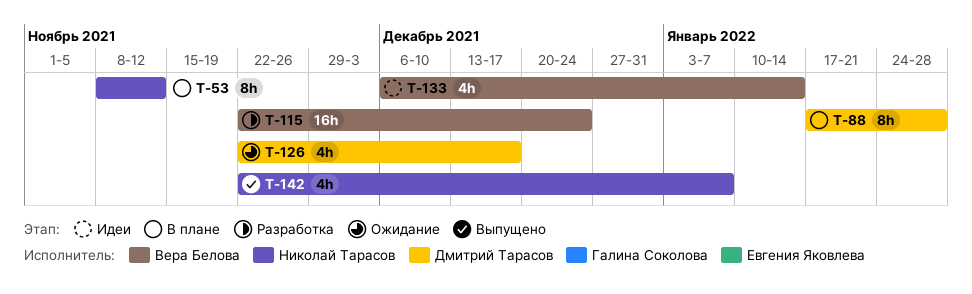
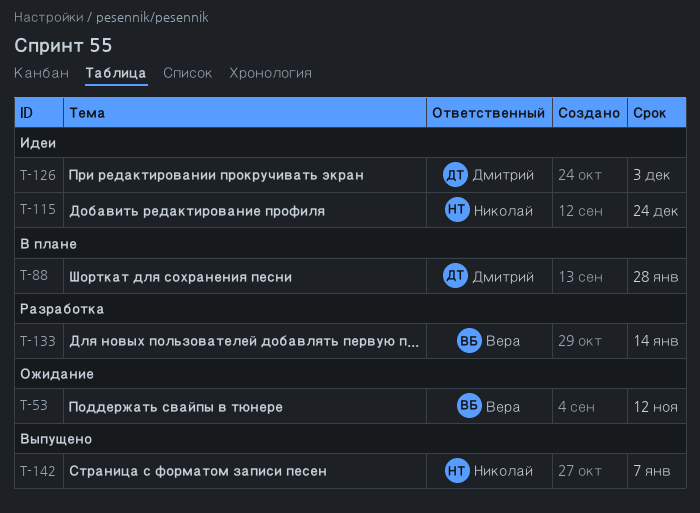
T-53, status: В плане -> Ожидание
T-53, owner: Николай Тарасов -> Вера Белова
T-115, status: Разработка -> Идеи
T-115, owner: Вера Белова -> Николай Тарасов
T-126, status: Ожидание -> Идеи
T-126, due: Dec 17 -> Dec 3
T-133, status: Идеи -> Разработка

